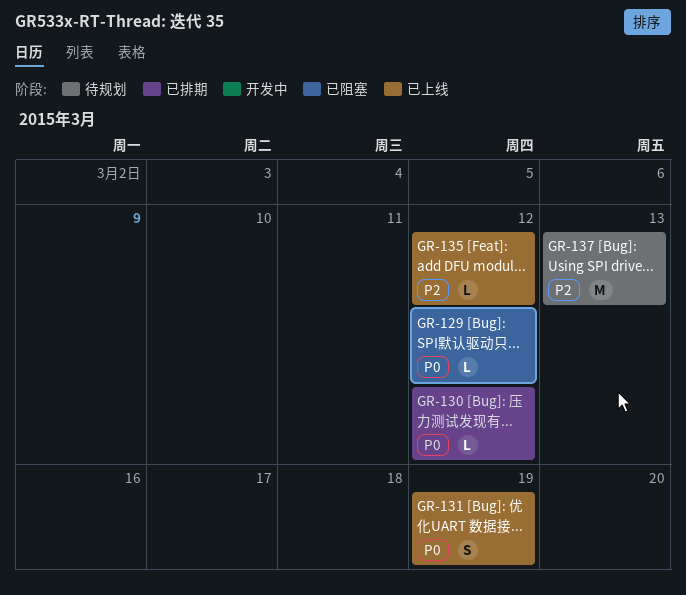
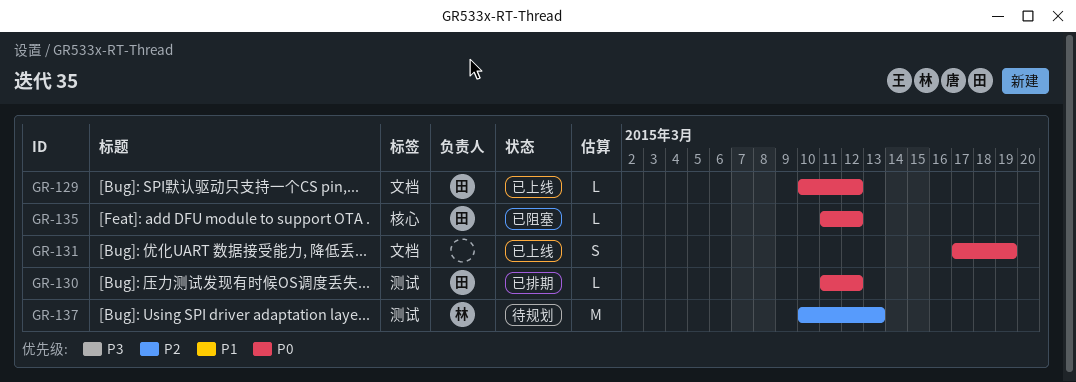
GR-129, status: 已阻塞 -> 已上线
GR-135, status: 已上线 -> 已阻塞
GR-135, priority: P2 -> P0

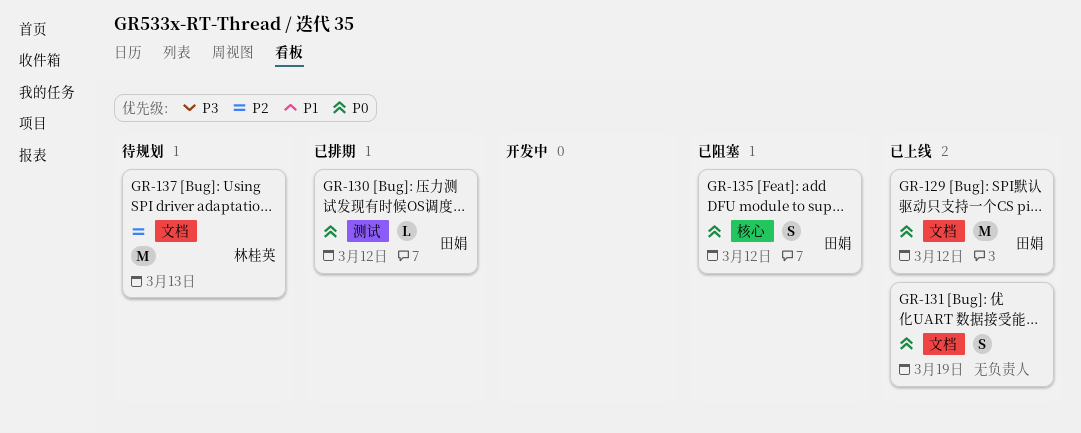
GR-129, estimate: L -> M
GR-135, estimate: L -> S
GR-137, label: 测试 -> 文档

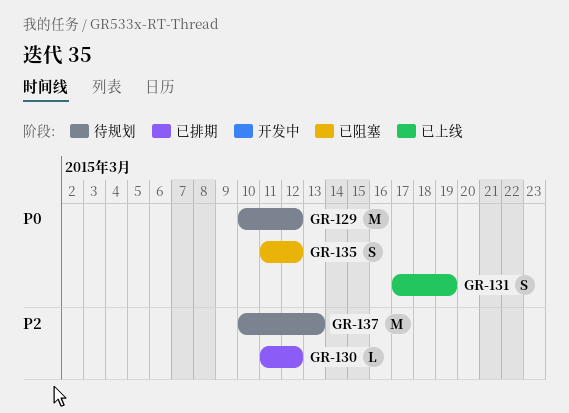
GR-129, status: 已上线 -> 待规划
GR-130, priority: P0 -> P2

